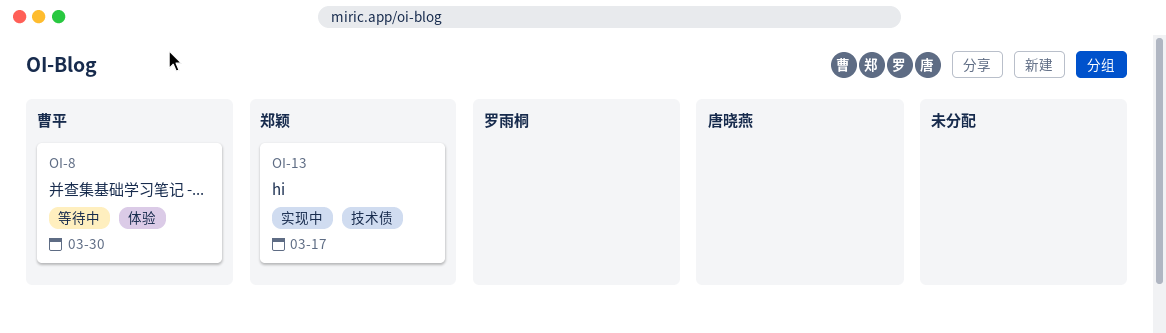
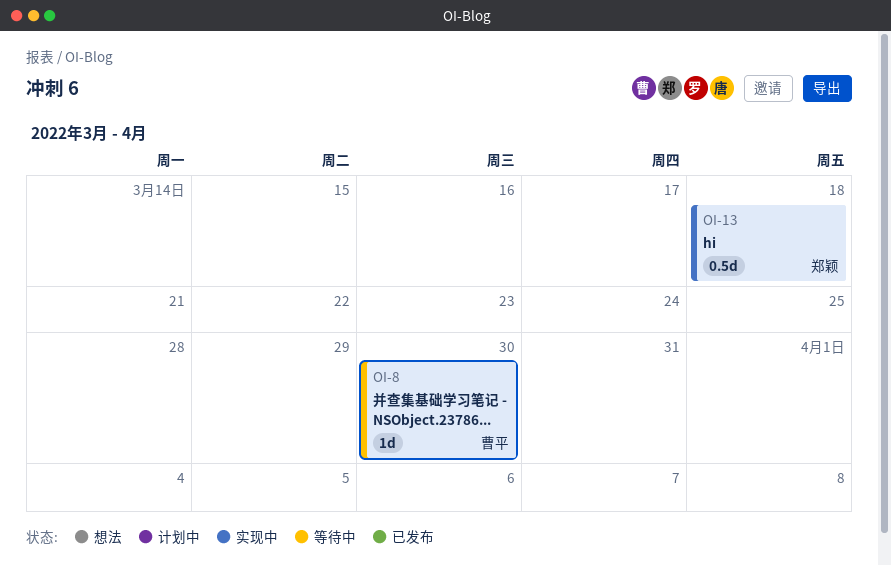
OI-13, due: Mar 17 -> Mar 18

